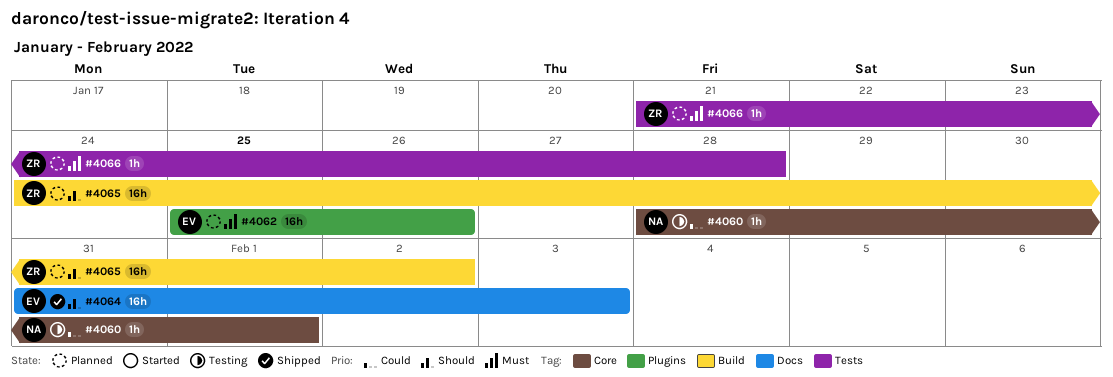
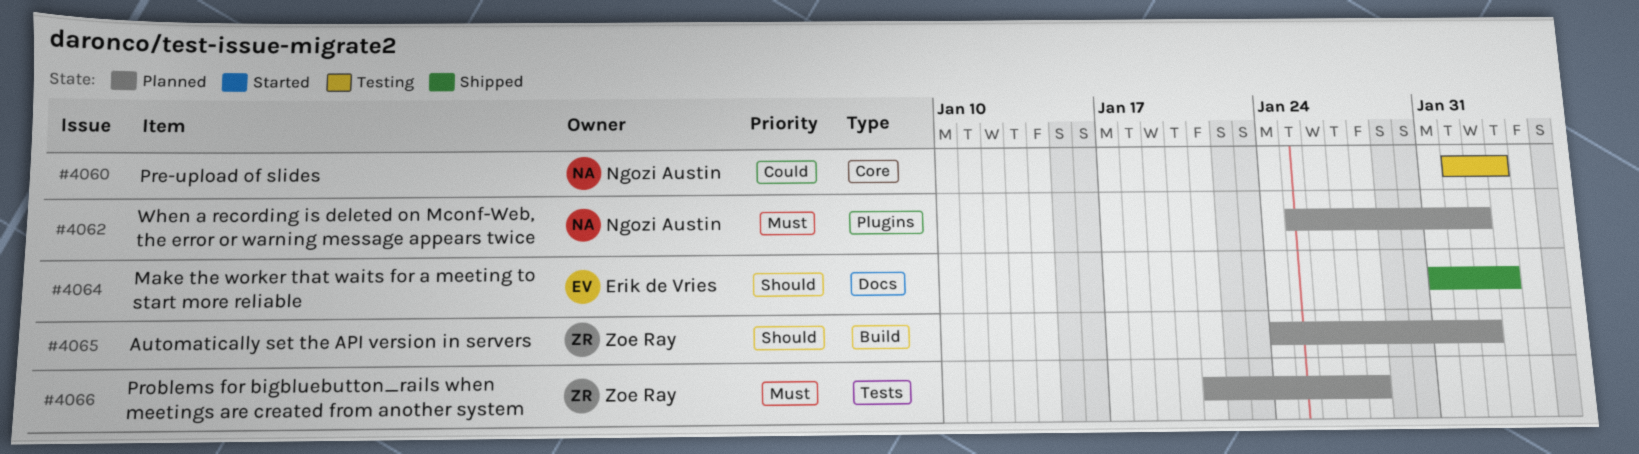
#4060, start: Jan 28 -> Feb 1
#4060, due: Feb 1 -> Feb 3
#4062, owner: Erik de Vries -> Ngozi Austin
#4062, due: Jan 26 -> Feb 2

